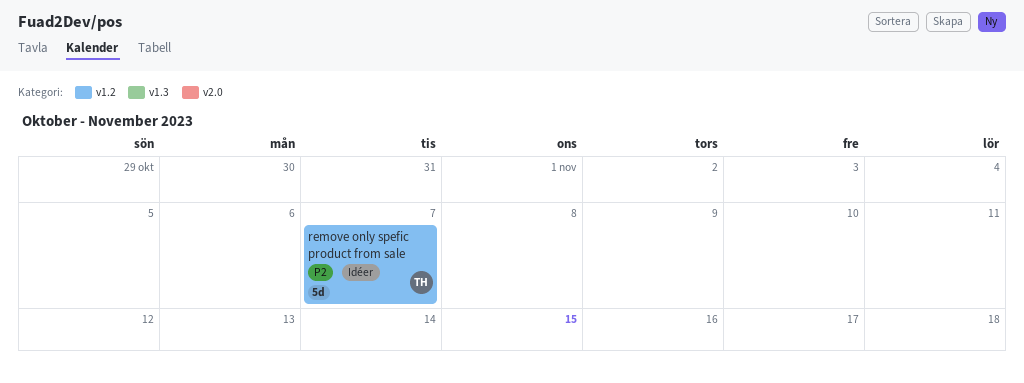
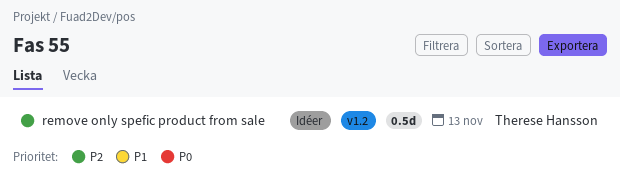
remove only spefic product from sale, estimate: 5d -> 0.5d
remove only spefic product from sale, due: Nov 7 -> Nov 13

